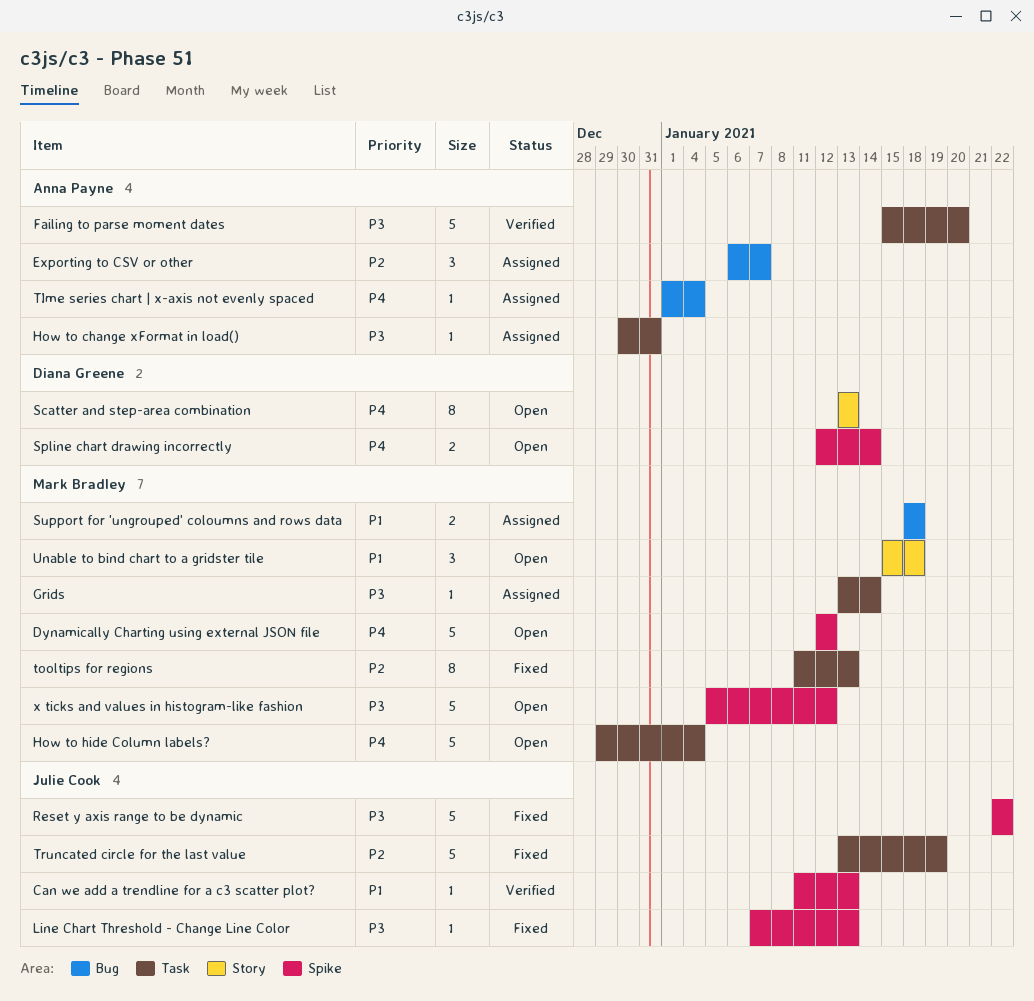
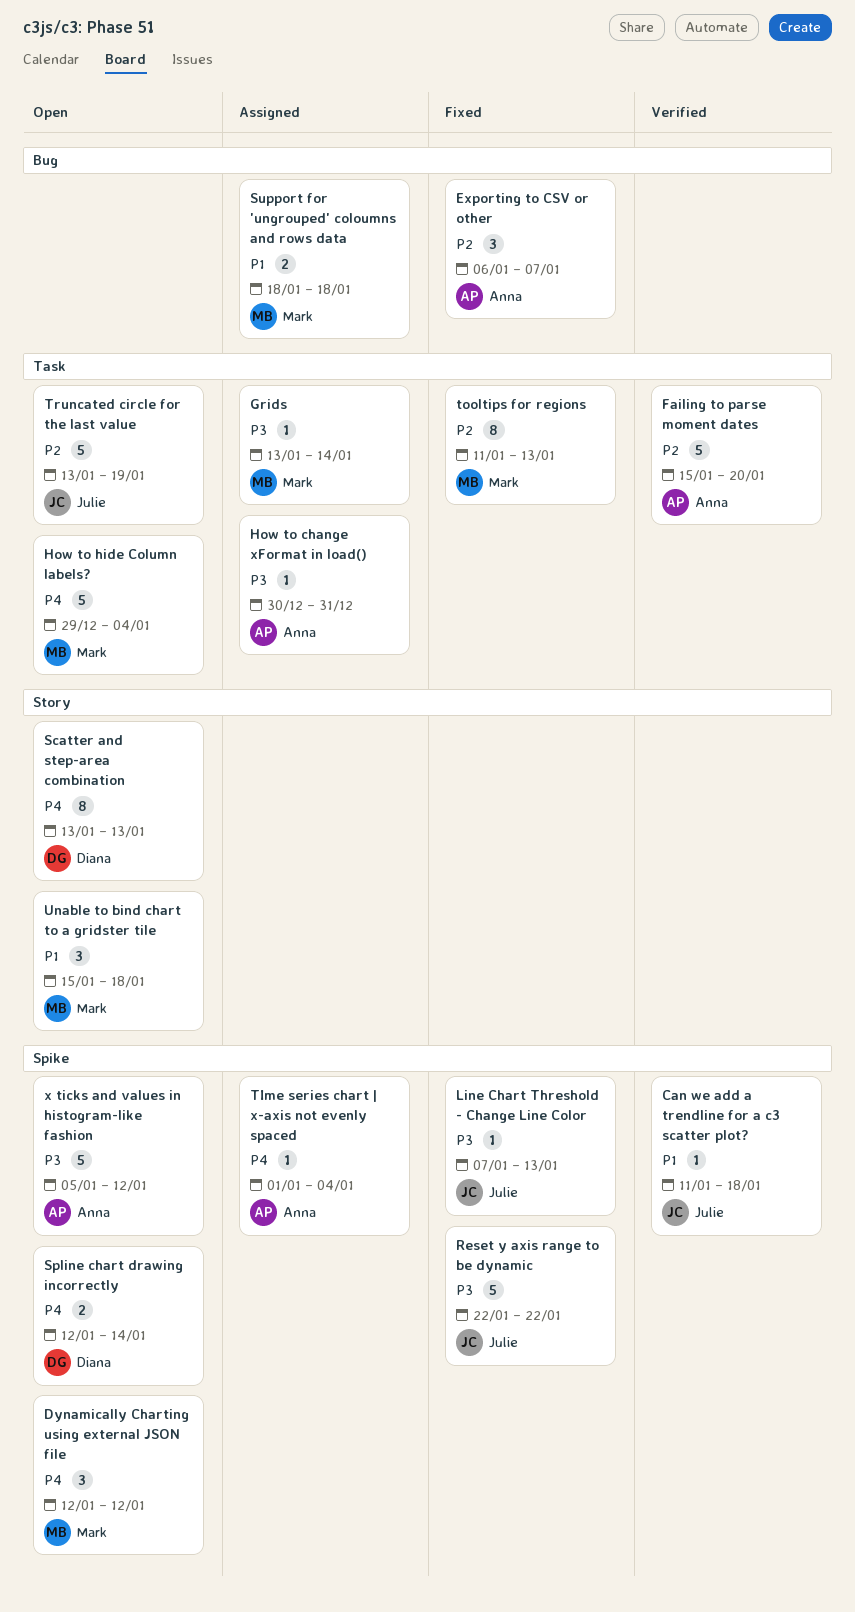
Can we add a trendline for a c3 scatter plot?, due: Jan 13 -> Jan 18
Dynamically Charting using external JSON file, estimate: 5 -> 3
Exporting to CSV or other, status: Assigned -> Fixed
Failing to parse moment dates, priority: P3 -> P2
TIme series chart | x-axis not evenly spaced, label: Bug -> Spike
Truncated circle for the last value, status: Fixed -> Open
x ticks and values in histogram-like fashion, owner: Mark Bradley -> Anna Payne

